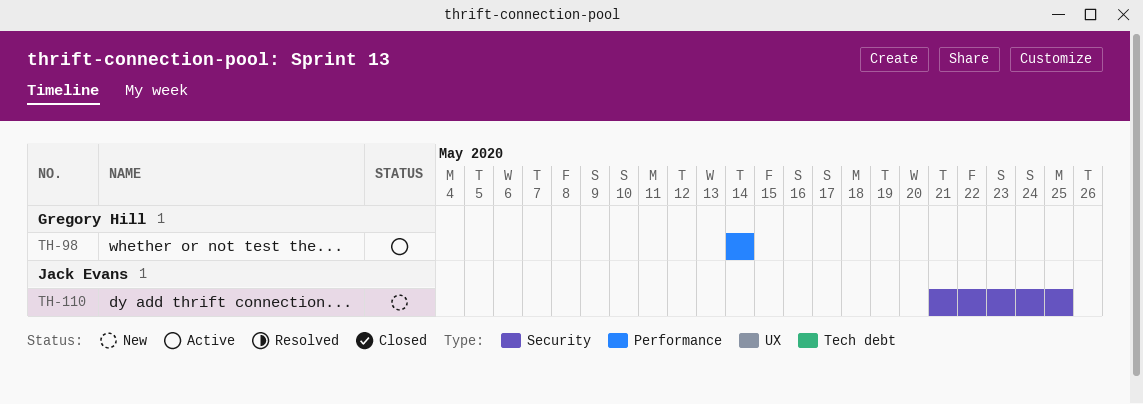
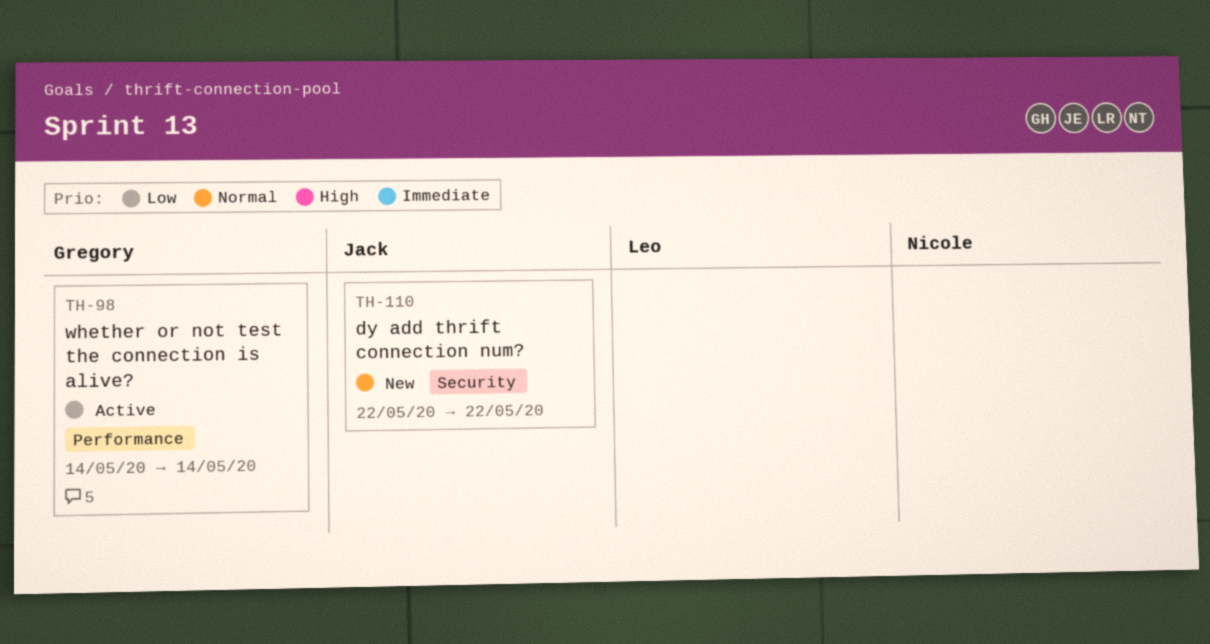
TH-110, start: May 21 -> May 22
TH-110, due: May 25 -> May 22

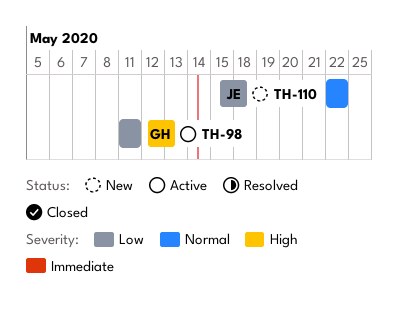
TH-98, start: May 14 -> May 11
TH-98, due: May 14 -> May 11

